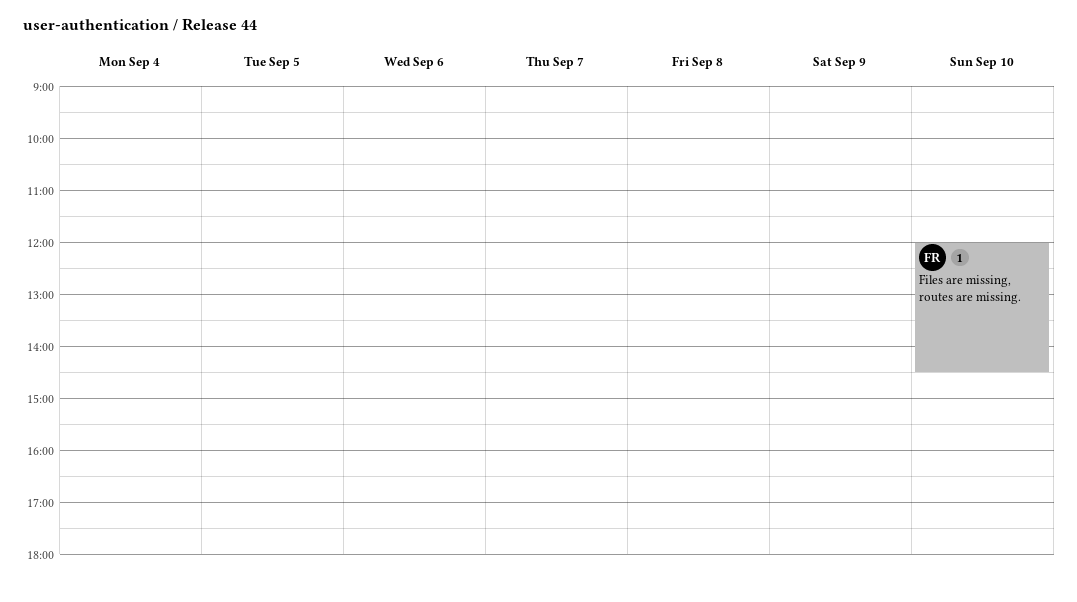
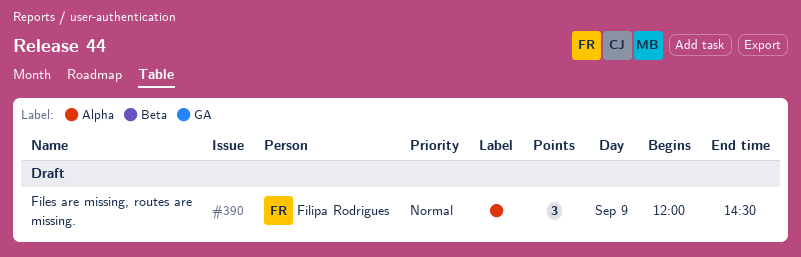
Files are missing, routes are missing., estimate: 1 -> 3
Files are missing, routes are missing., day: Sep 10 -> Sep 9

